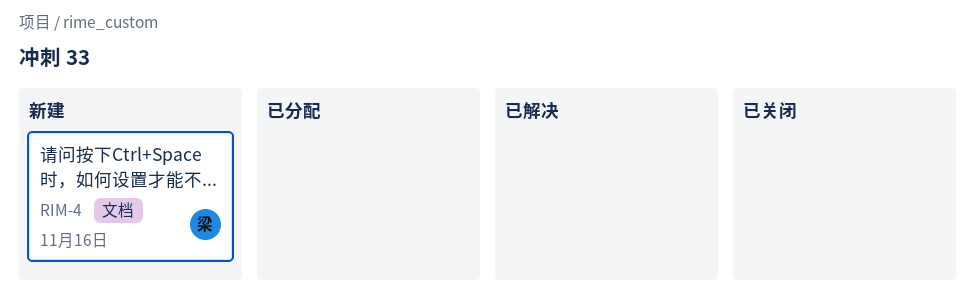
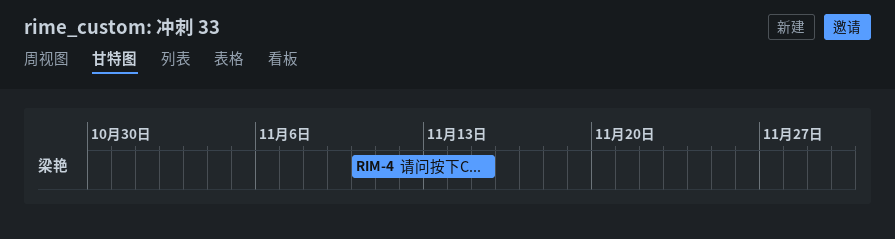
RIM-4, due: Nov 16 -> Nov 15

